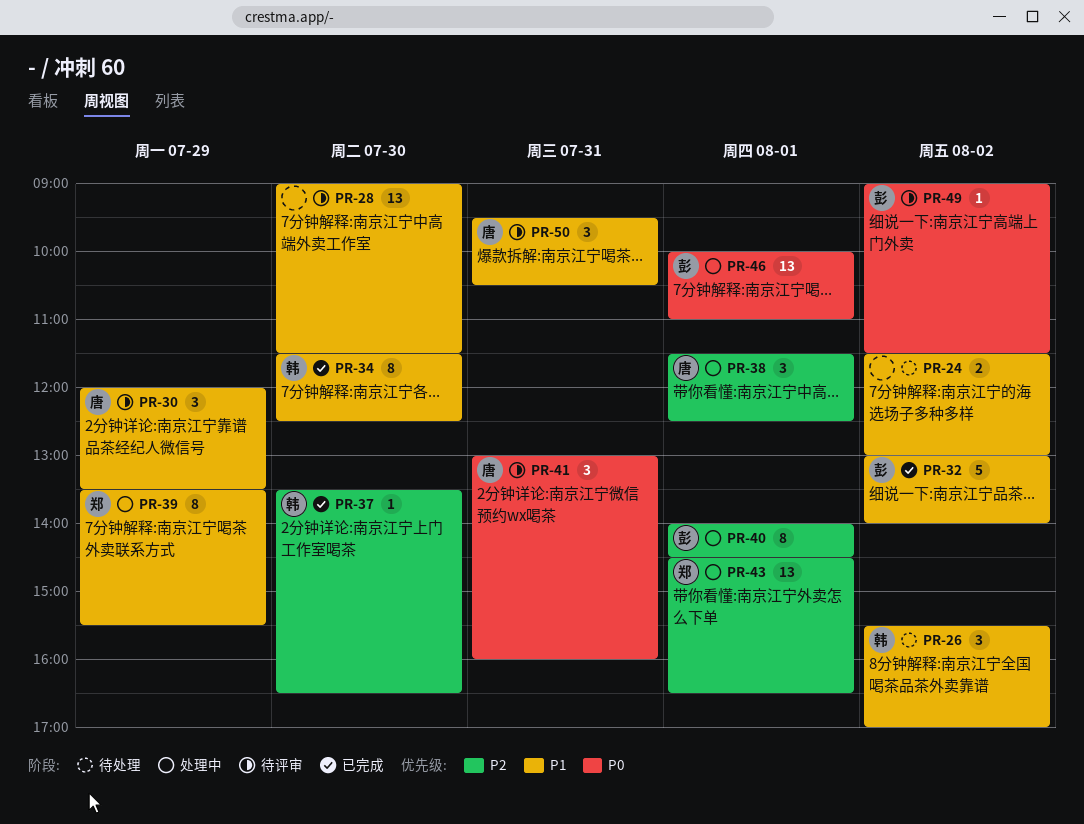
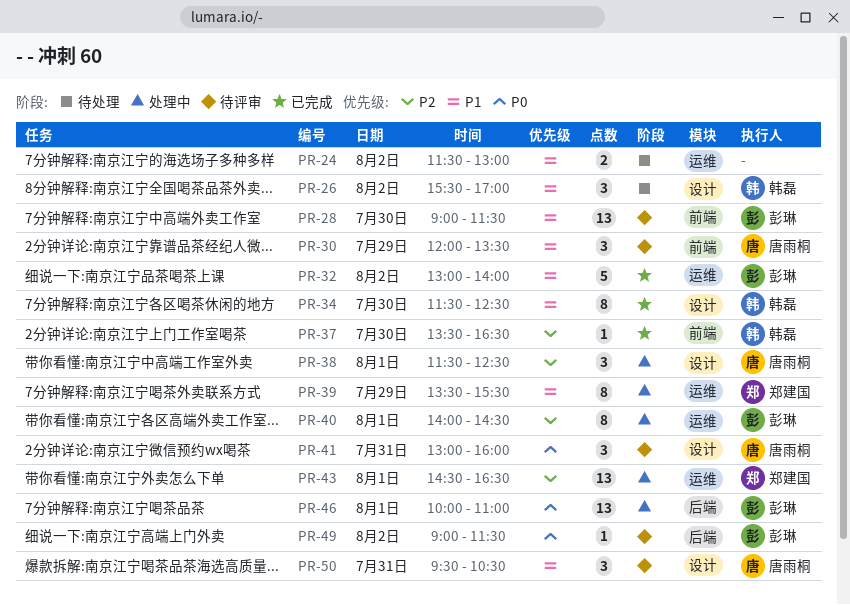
PR-28, owner: none -> 彭琳

